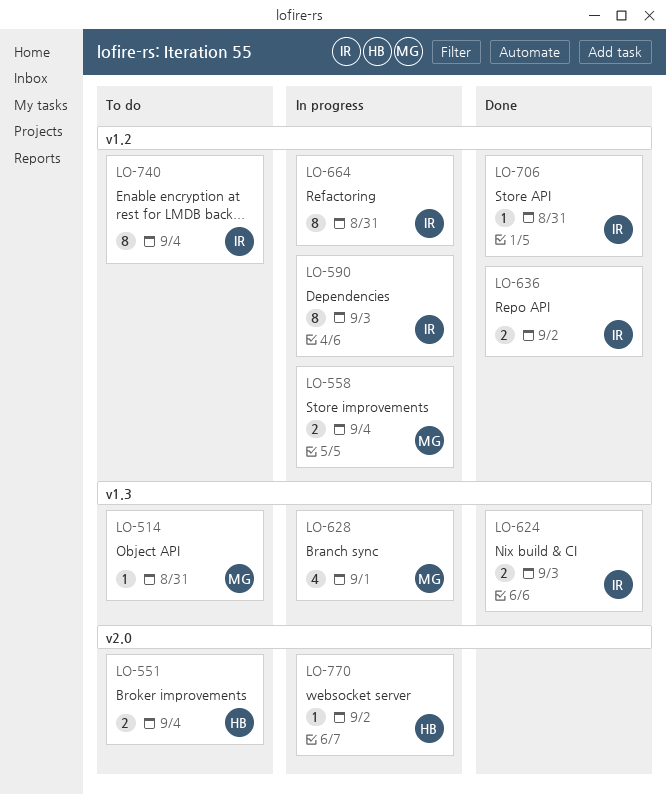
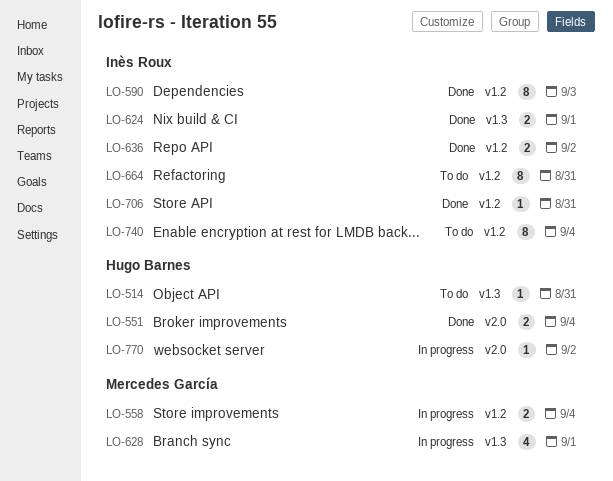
LO-514, owner: Mercedes García -> Hugo Barnes
LO-551, status: To do -> Done
LO-590, status: In progress -> Done
LO-624, due: Sep 3 -> Sep 1
LO-664, status: In progress -> To do

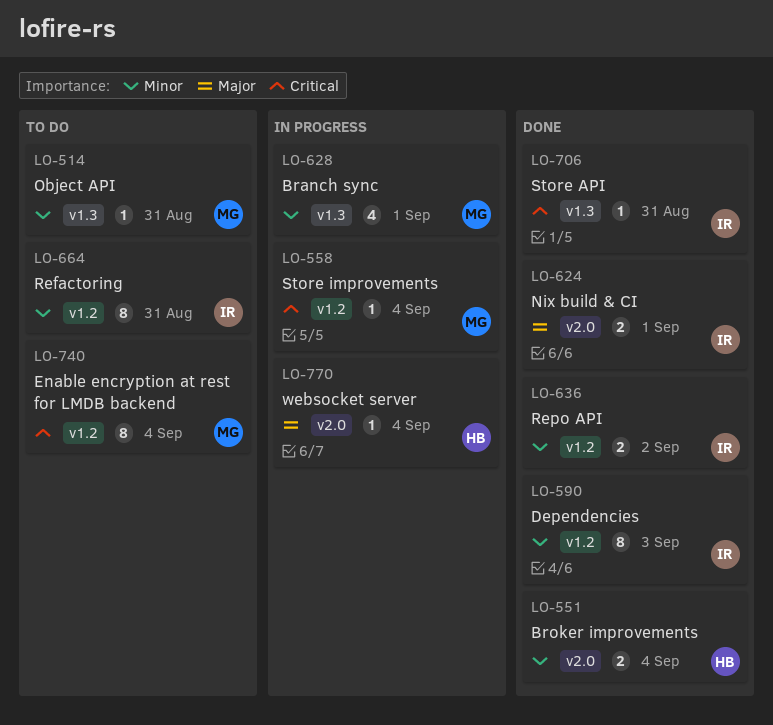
LO-514, owner: Hugo Barnes -> Mercedes García
LO-558, estimate: 2 -> 1
LO-624, label: v1.3 -> v2.0
LO-706, label: v1.2 -> v1.3
LO-740, owner: Inès Roux -> Mercedes García
LO-770, due: Sep 2 -> Sep 4

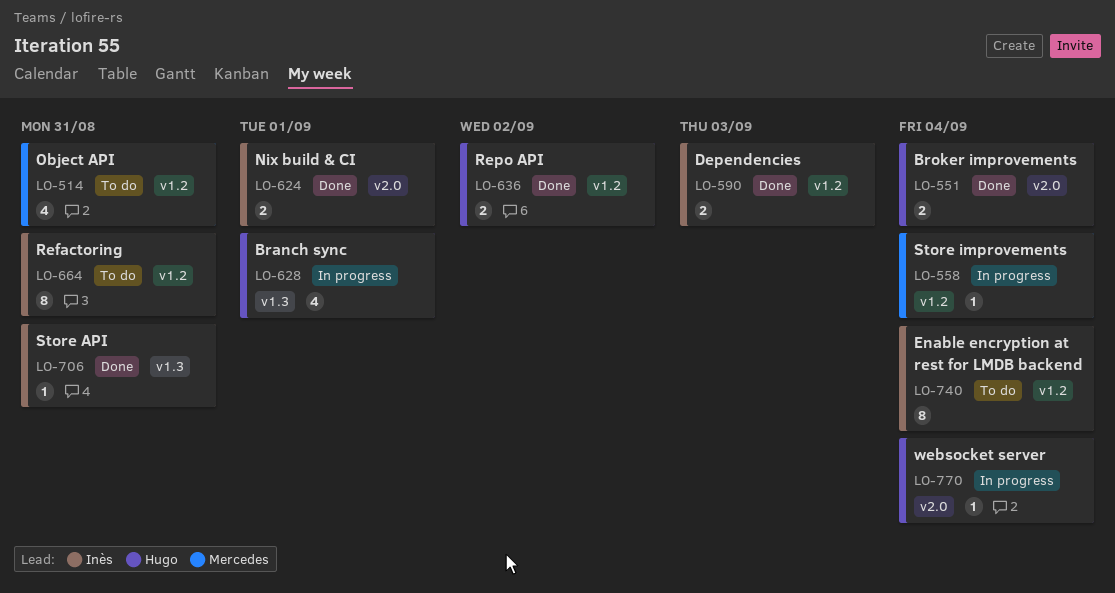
LO-514, label: v1.3 -> v1.2
LO-514, estimate: 1 -> 4
LO-590, estimate: 8 -> 2
LO-628, owner: Mercedes -> Hugo
LO-636, owner: Inès -> Hugo
LO-740, owner: Mercedes -> Inès

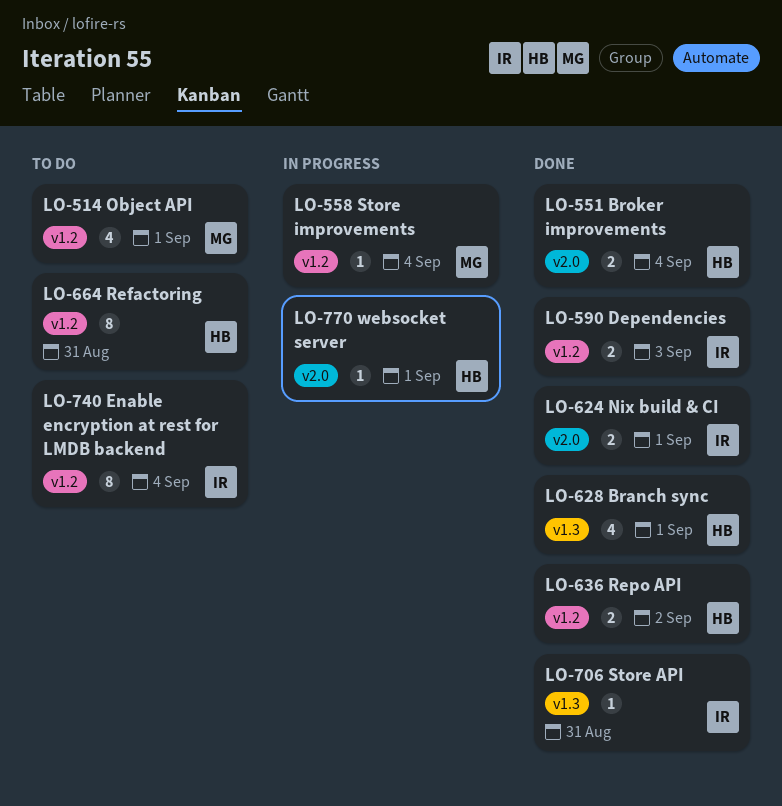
LO-514, due: Aug 31 -> Sep 1
LO-628, status: In progress -> Done
LO-664, owner: Inès -> Hugo
LO-770, due: Sep 4 -> Sep 1

